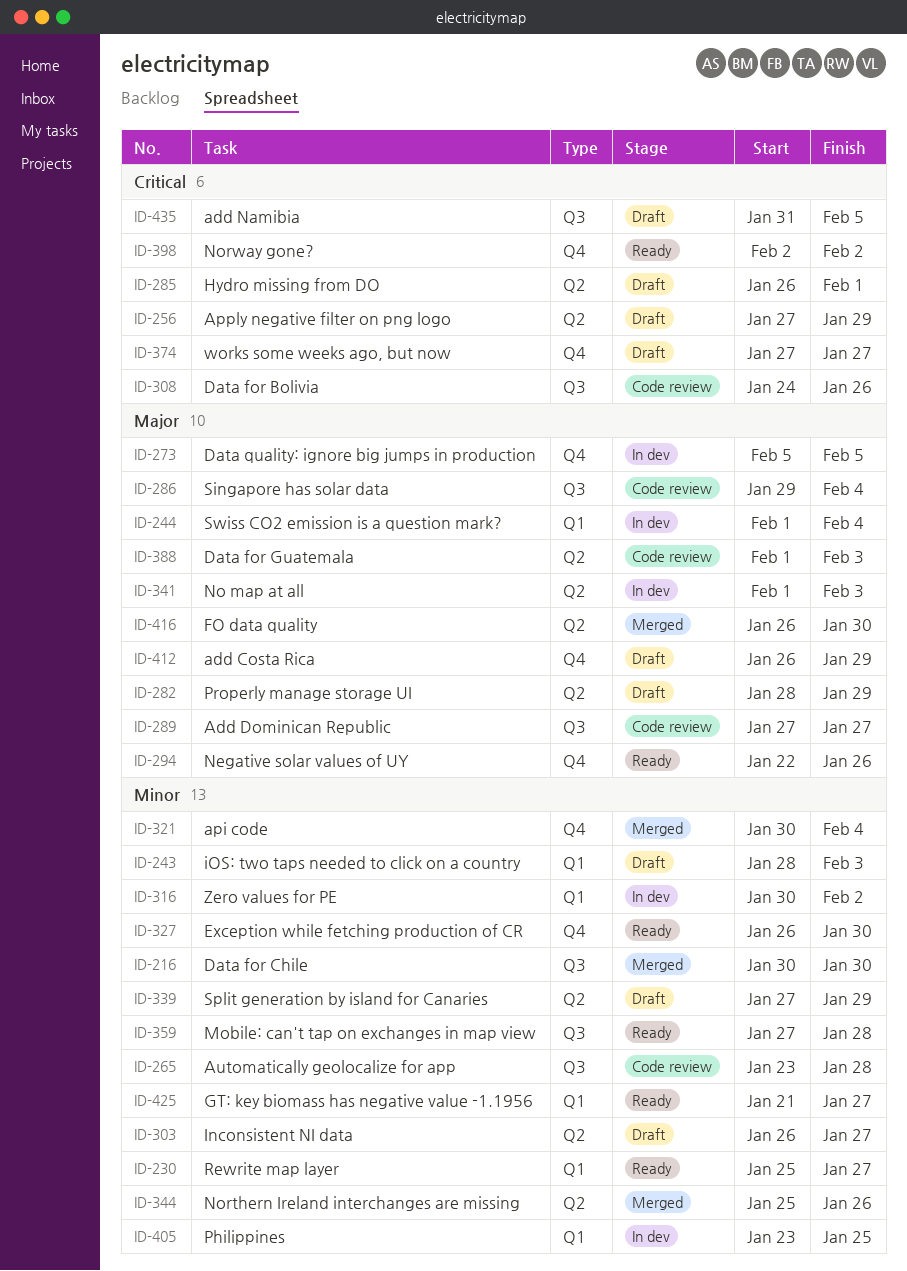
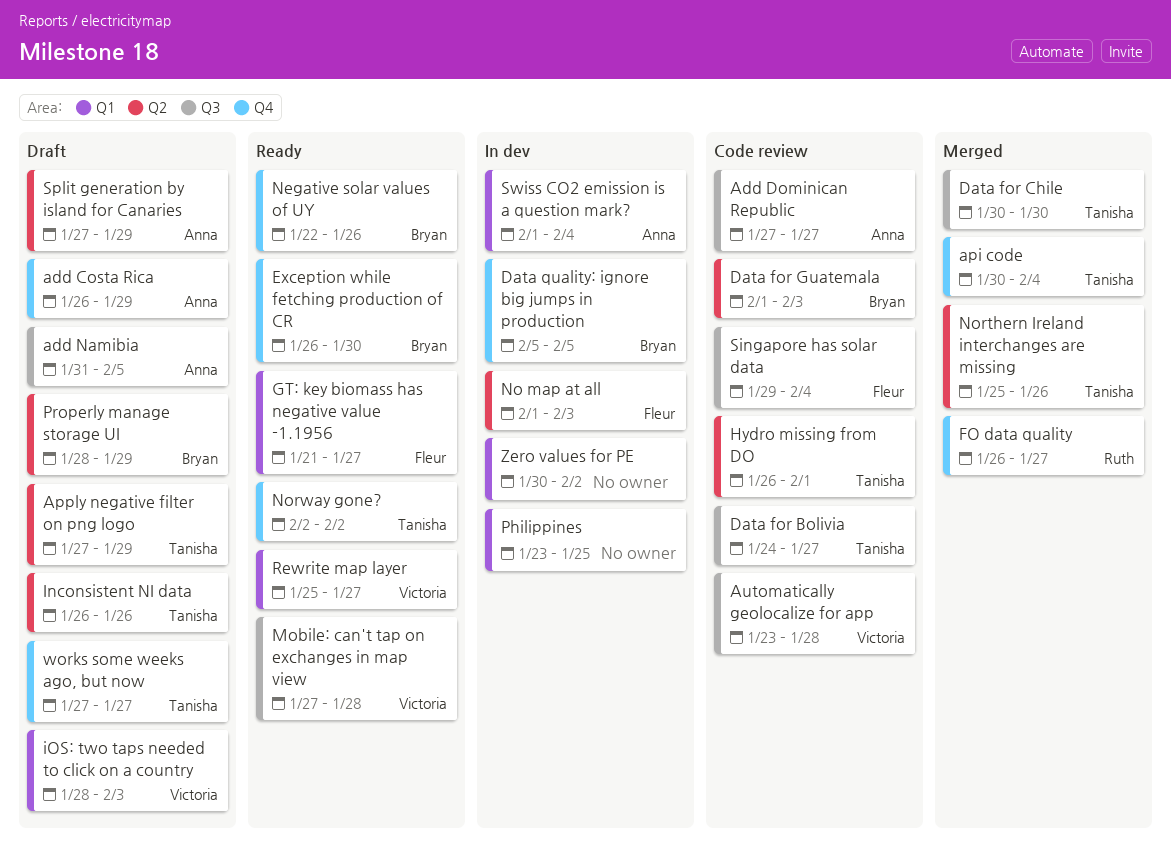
Data for Bolivia, due: Jan 26 -> Jan 27
FO data quality, label: Q2 -> Q4
FO data quality, due: Jan 30 -> Jan 27
Hydro missing from DO, status: Draft -> Code review
Inconsistent NI data, due: Jan 27 -> Jan 26

